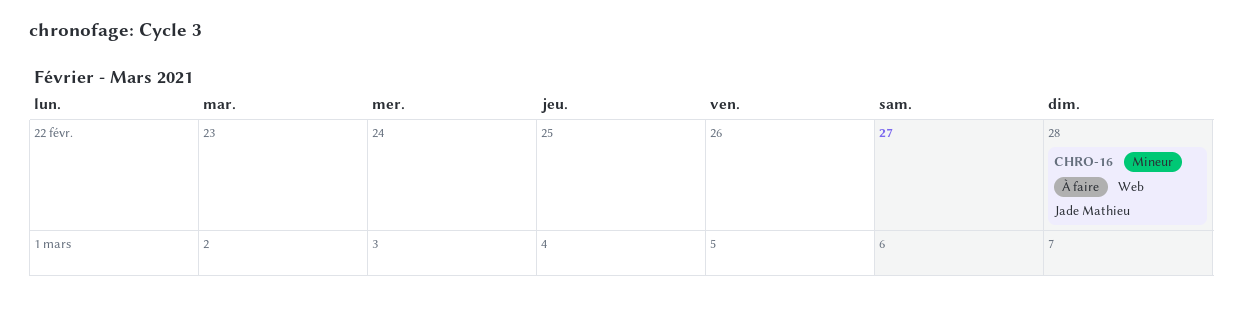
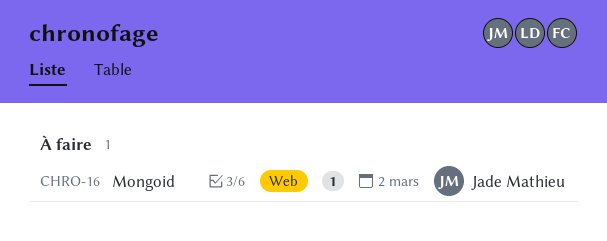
CHRO-16, due: Feb 28 -> Mar 2

